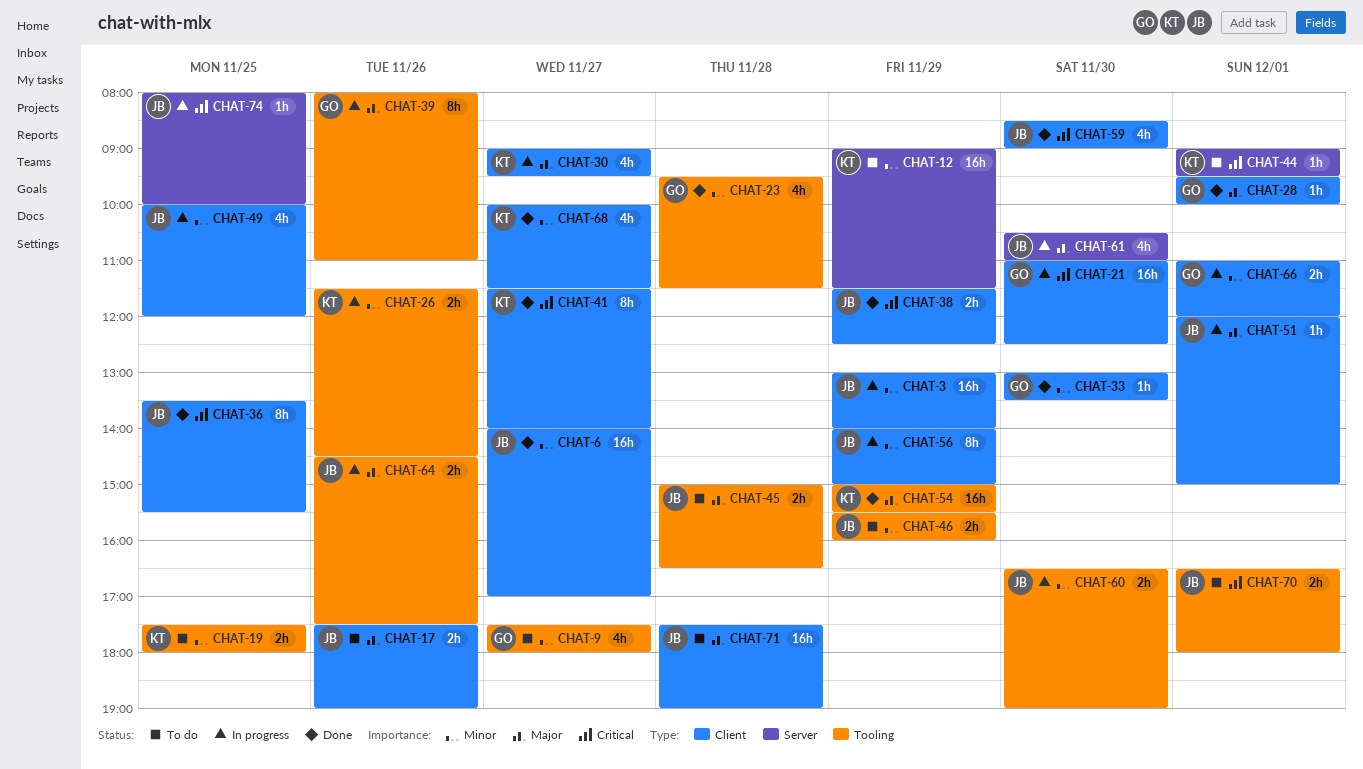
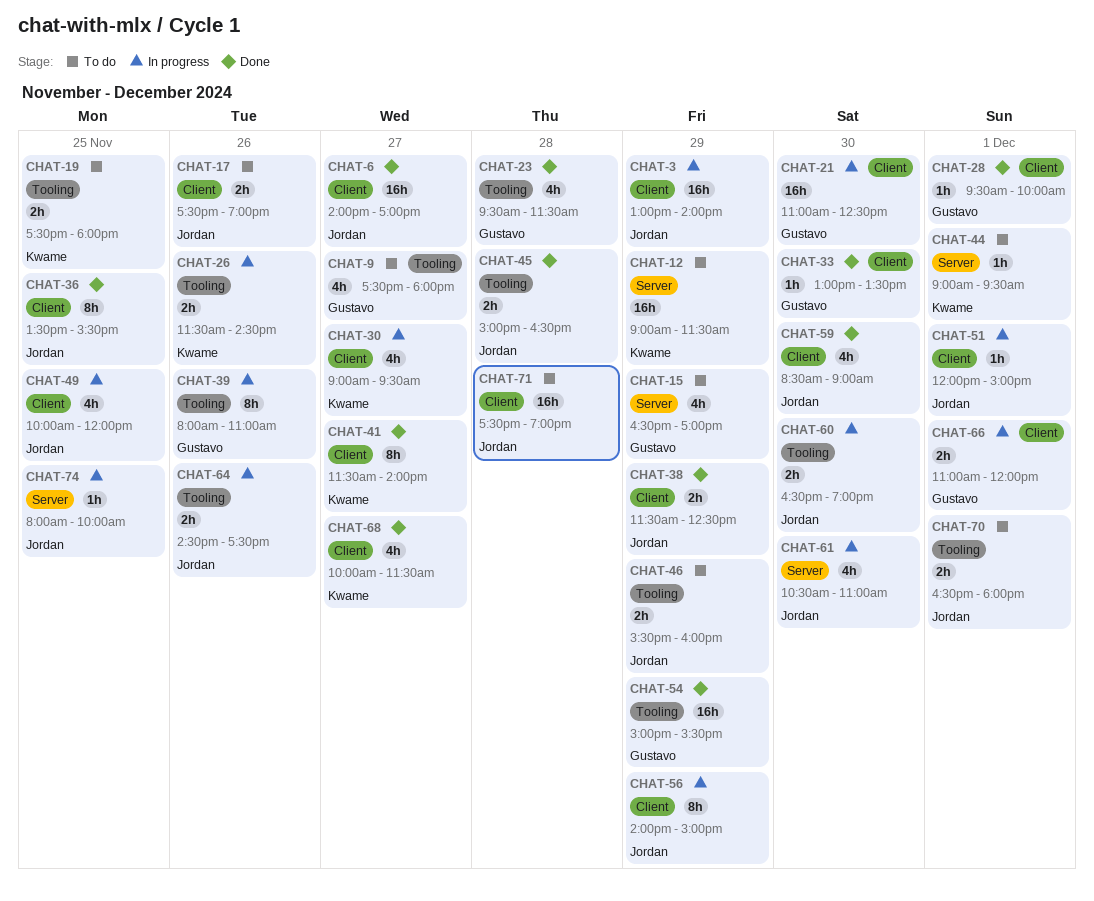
CHAT-15: none -> present
CHAT-45, status: To do -> Done
CHAT-54, owner: Kwame -> Gustavo

